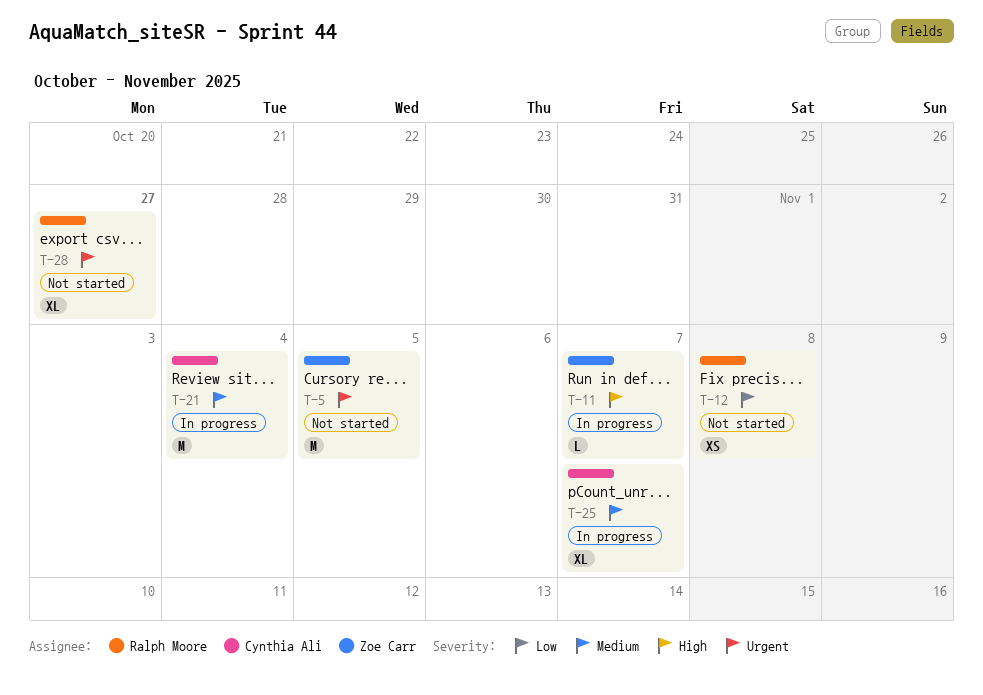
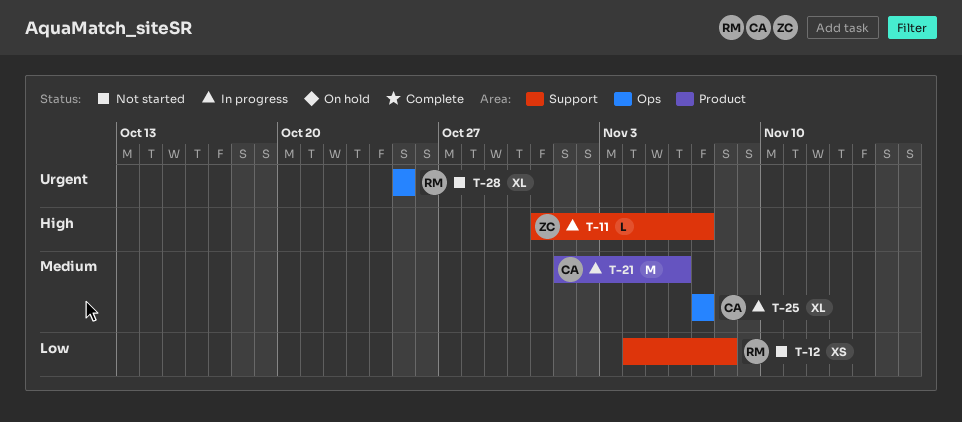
T-5: present -> none
T-21, due: Nov 4 -> Nov 6
T-28, due: Oct 27 -> Oct 25

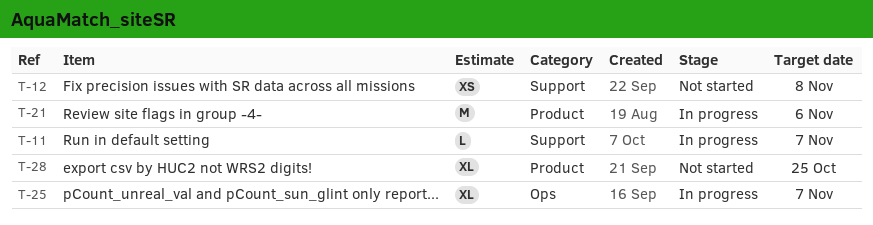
T-28, label: Ops -> Product

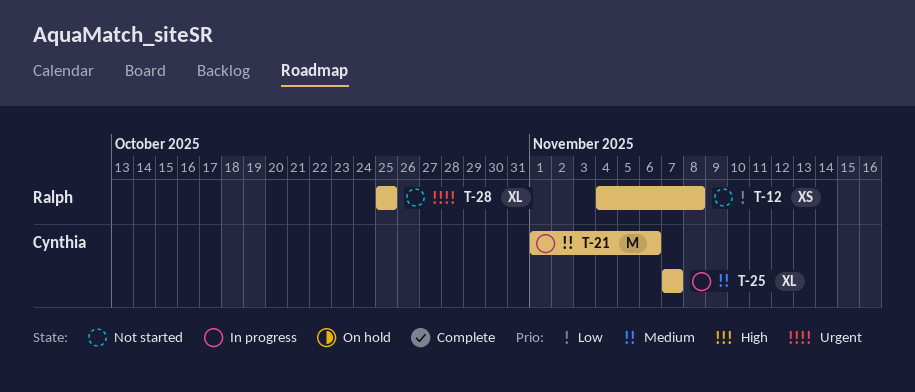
T-11: present -> none

